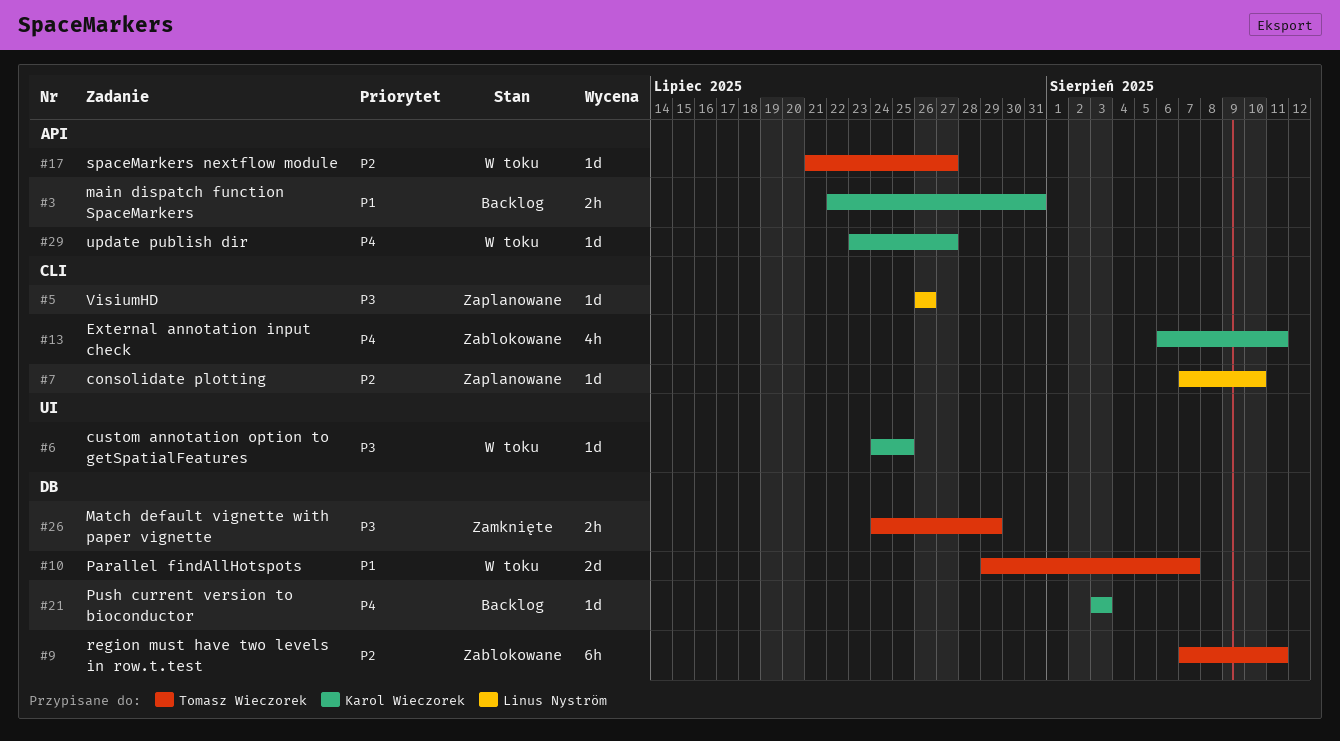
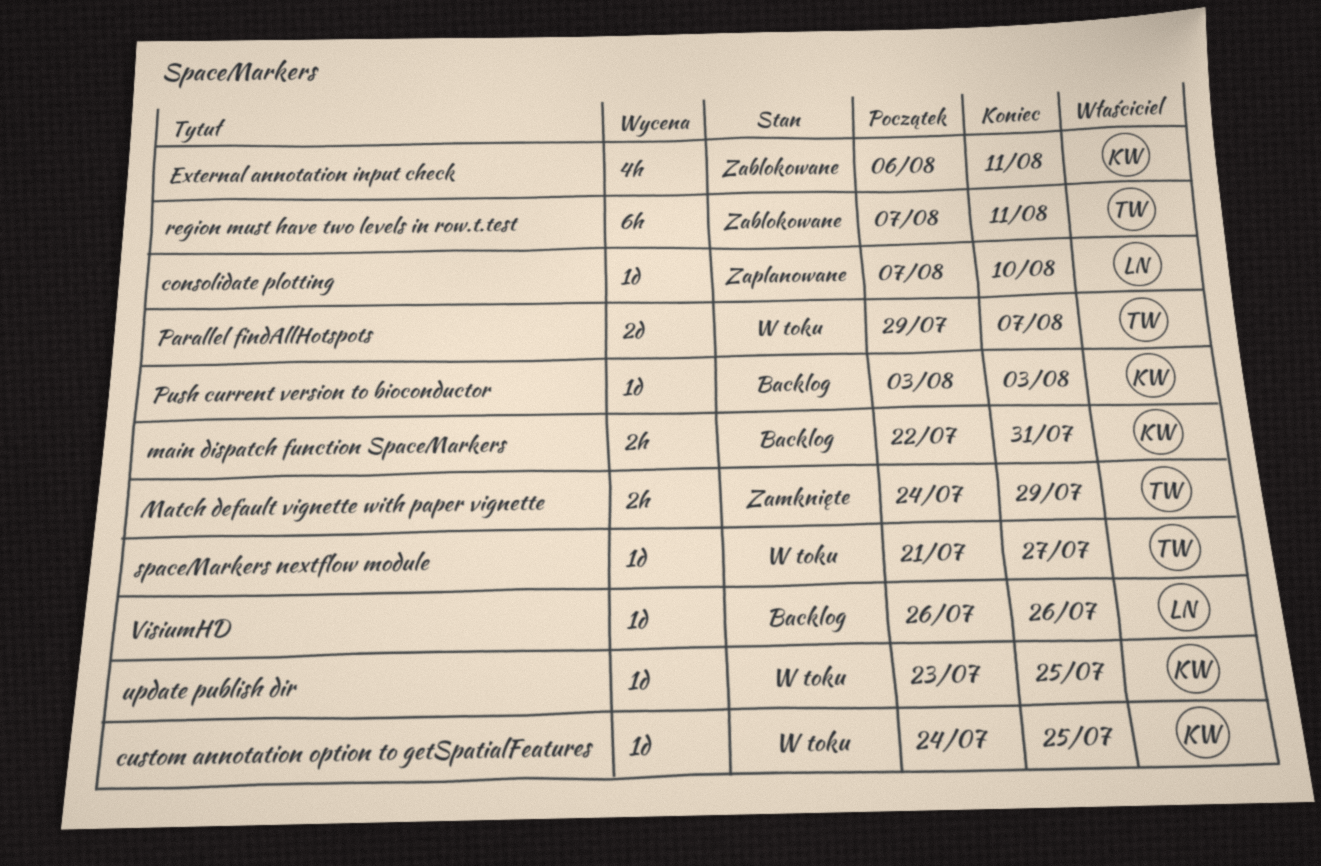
update publish dir, due: Jul 27 -> Jul 25
VisiumHD, status: Zaplanowane -> Backlog

